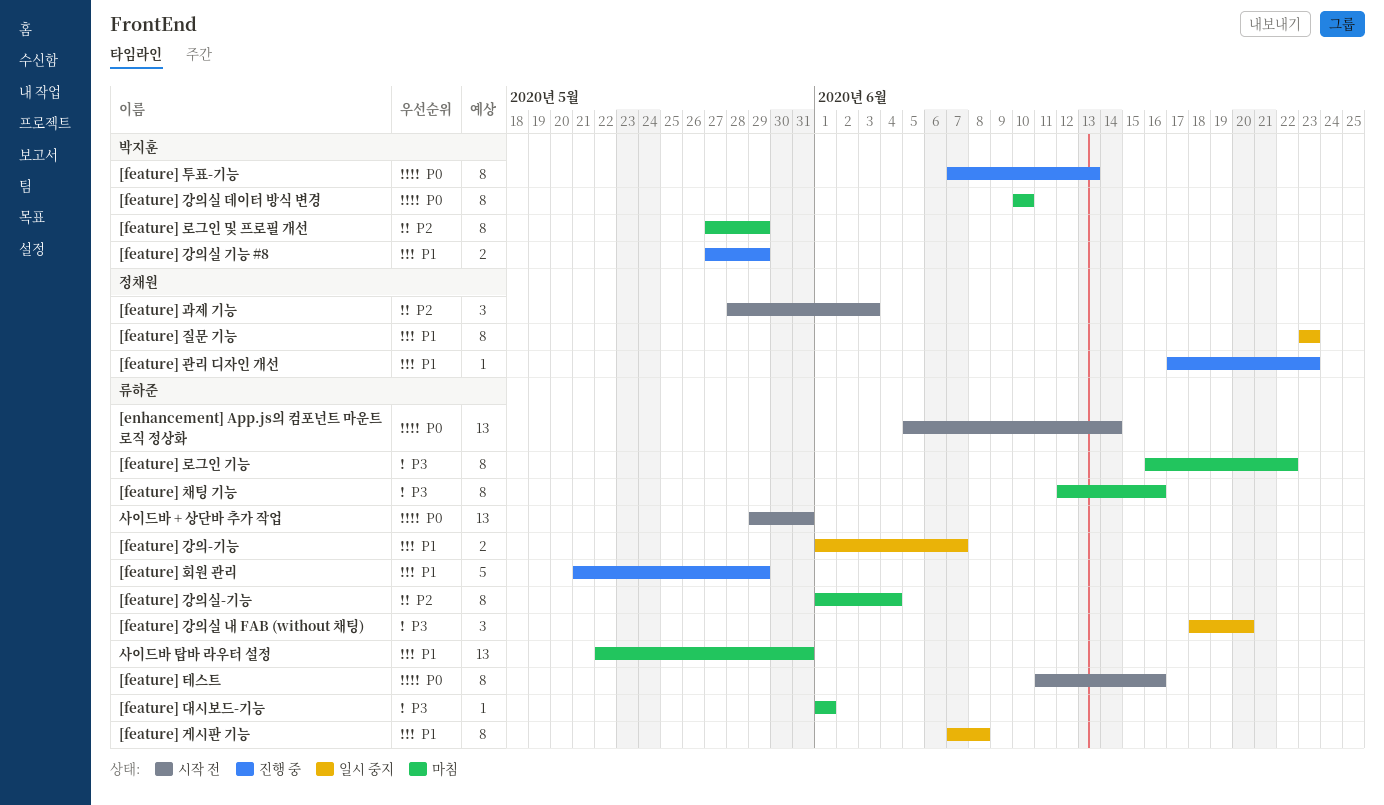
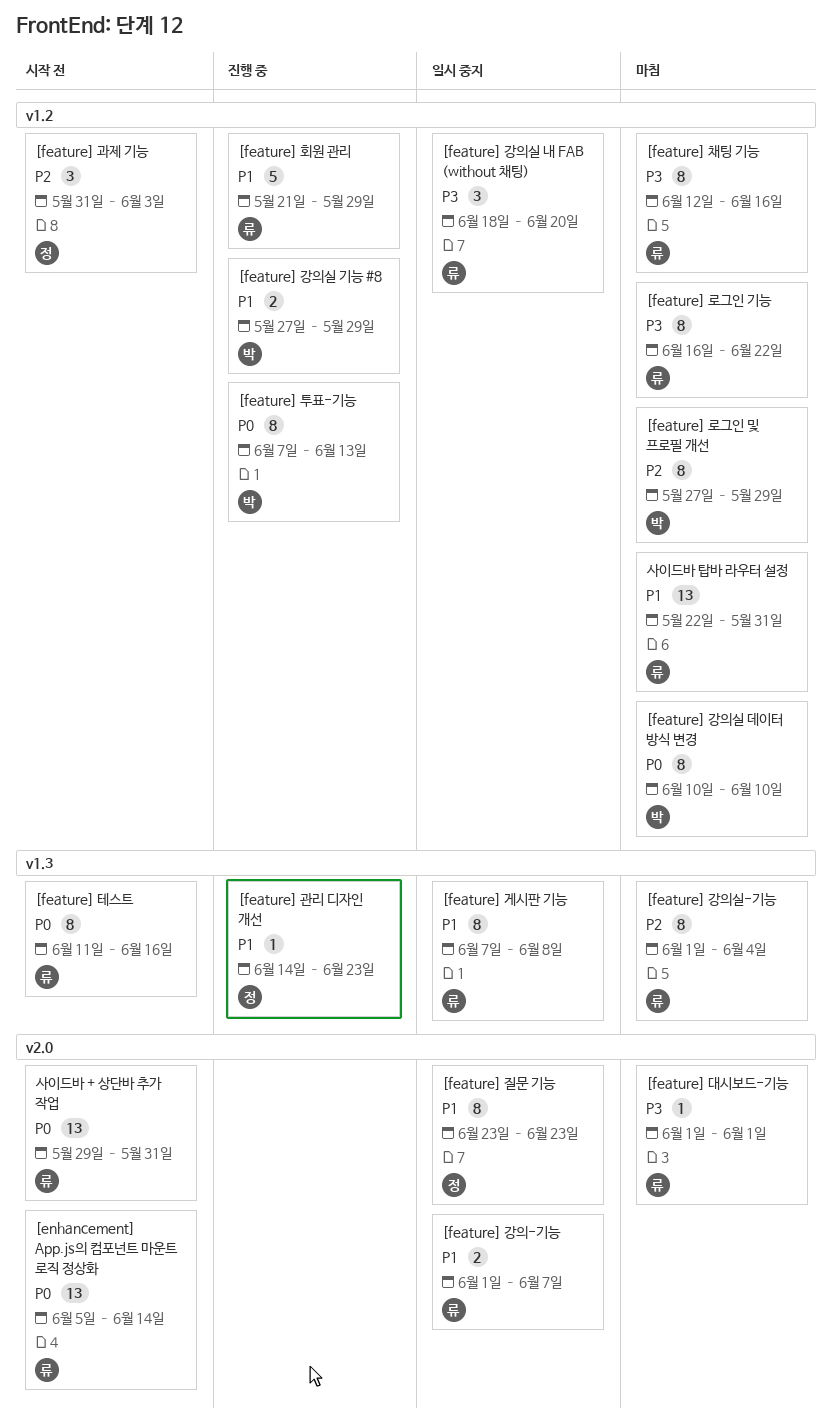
[feature] 과제 기능, start: May 28 -> May 31
[feature] 관리 디자인 개선, start: Jun 17 -> Jun 14

